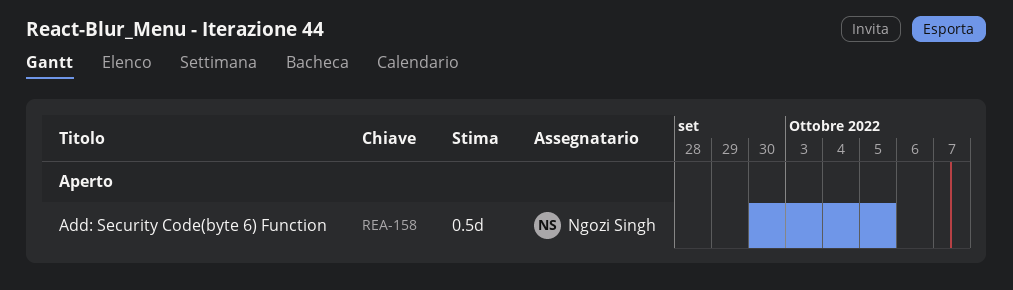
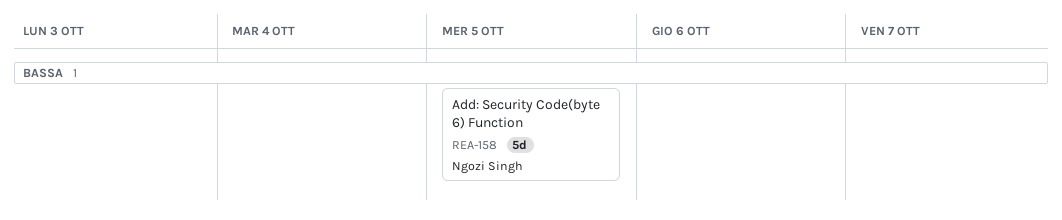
REA-158, estimate: 0.5d -> 5d

